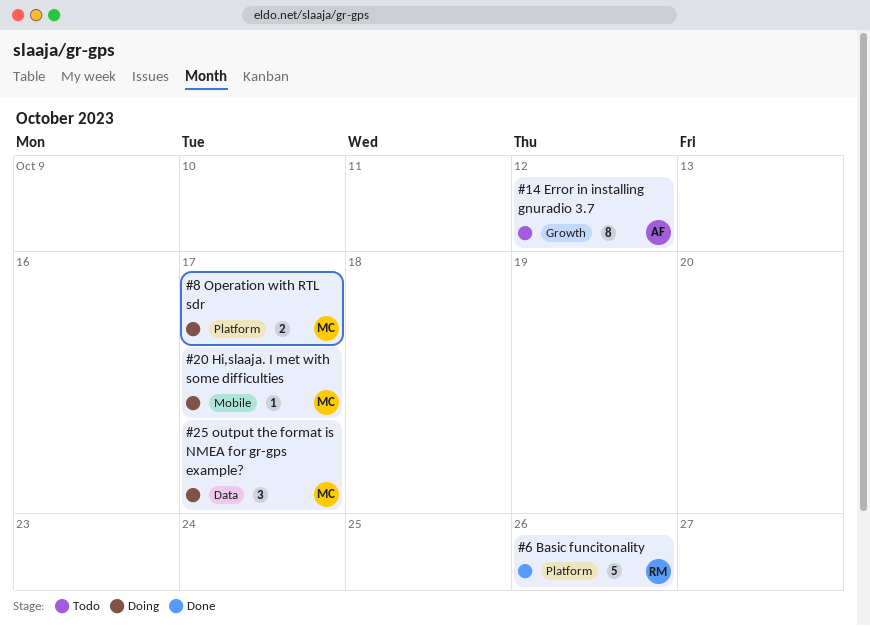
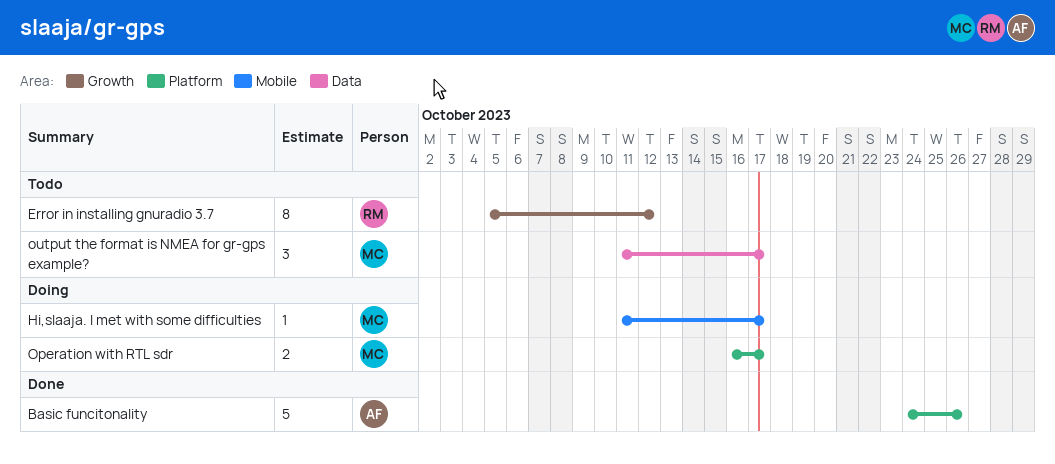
Basic funcitonality, owner: RM -> AF
Error in installing gnuradio 3.7, owner: AF -> RM
output the format is NMEA for gr-gps example?, status: Doing -> Todo

